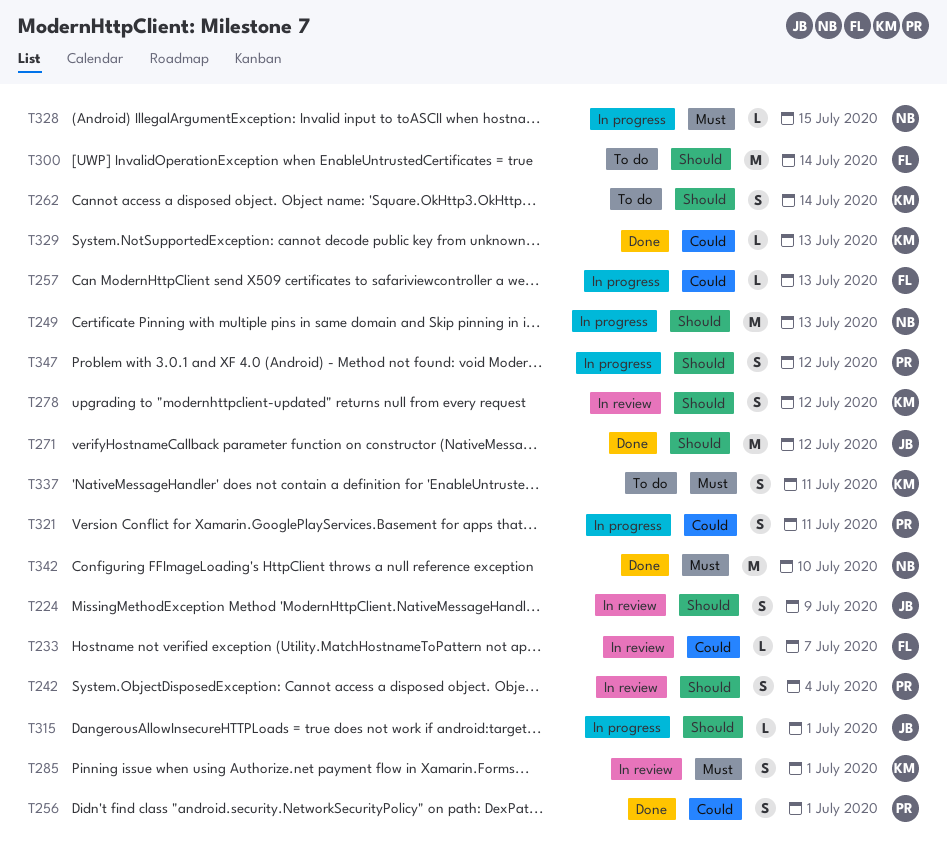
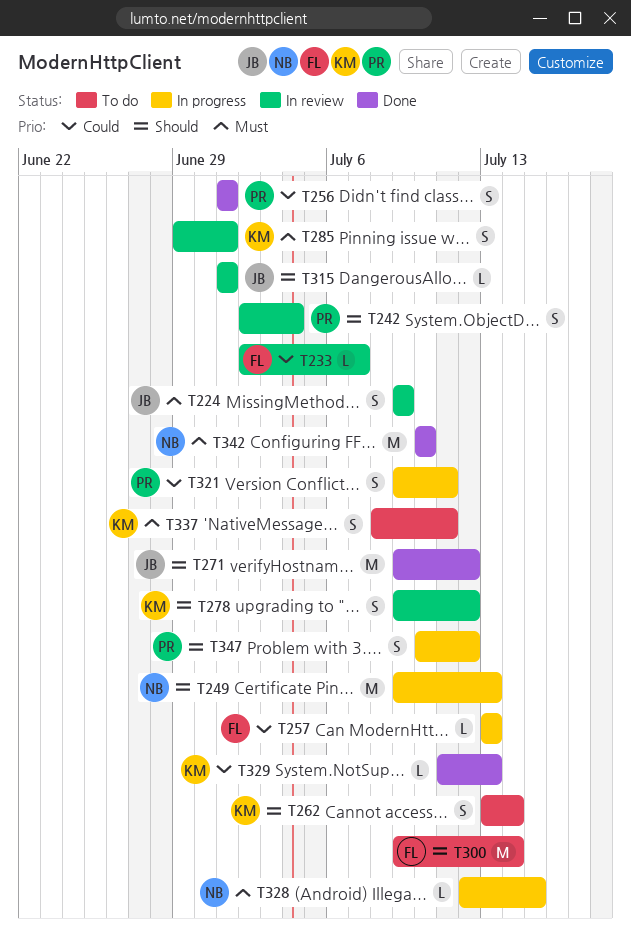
T224, priority: Should -> Must
T315, status: In progress -> In review

